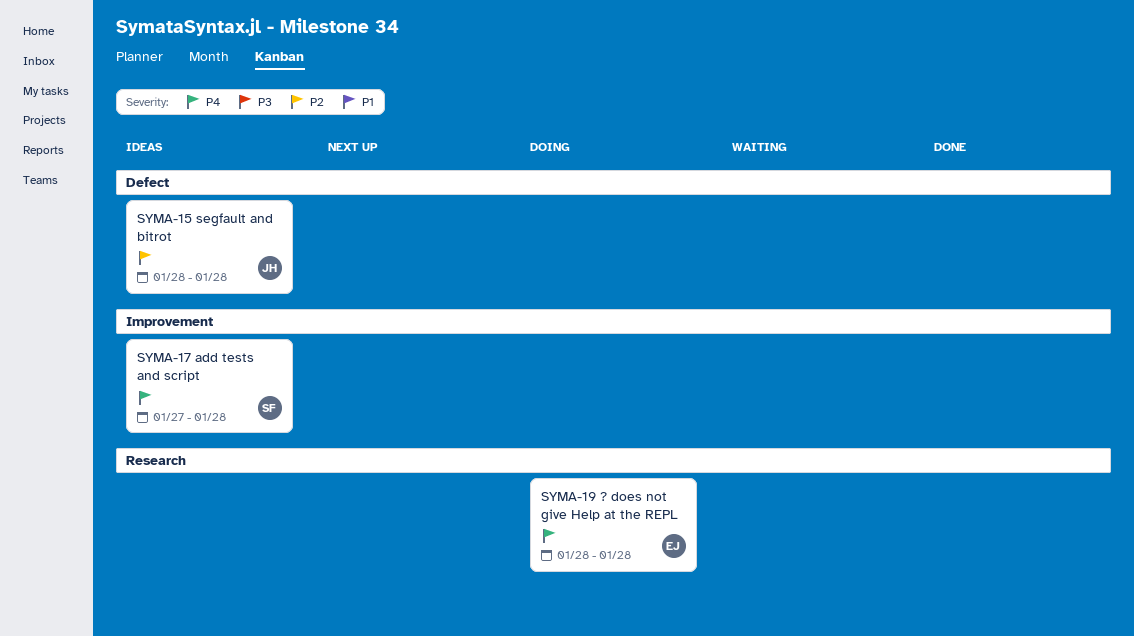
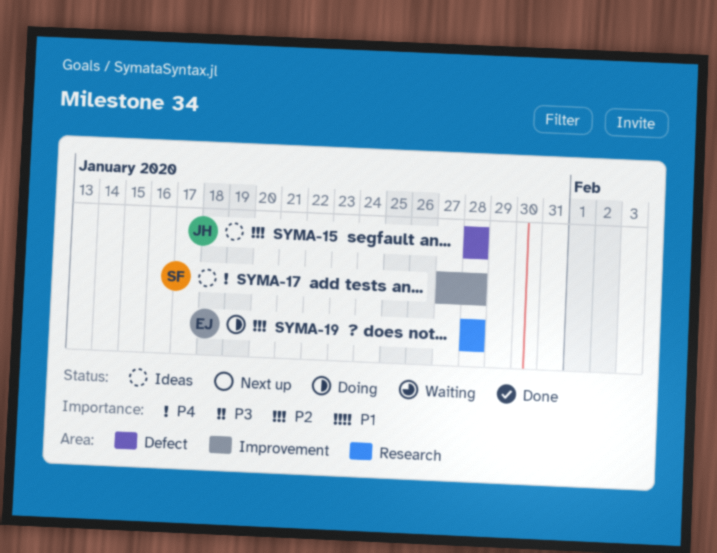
SYMA-19, priority: P4 -> P2

